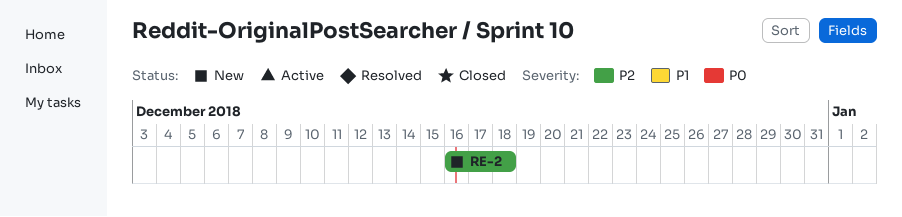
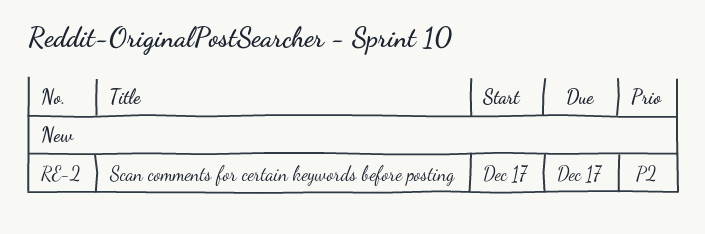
RE-2, start: Dec 16 -> Dec 17
RE-2, due: Dec 18 -> Dec 17

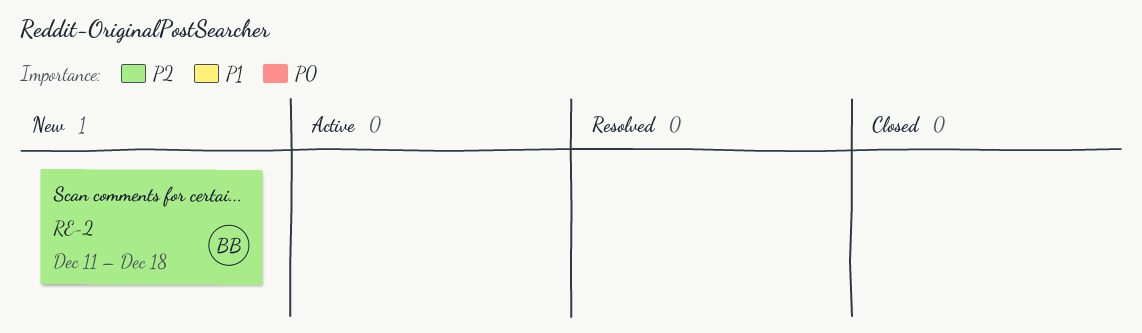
RE-2, start: Dec 17 -> Dec 11
RE-2, due: Dec 17 -> Dec 18

